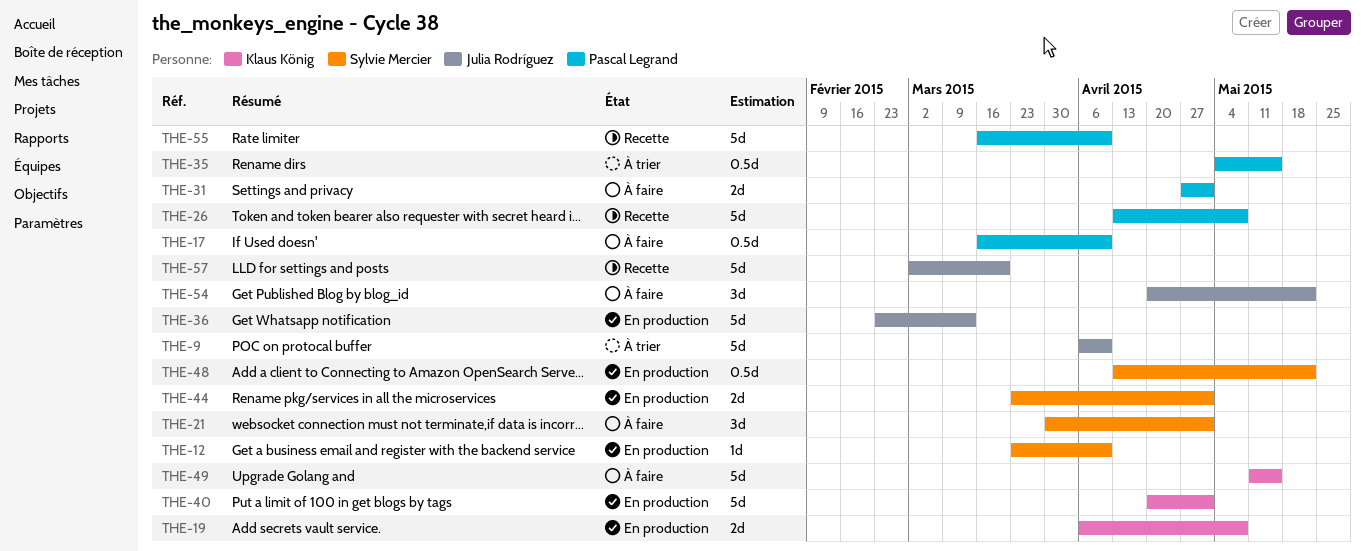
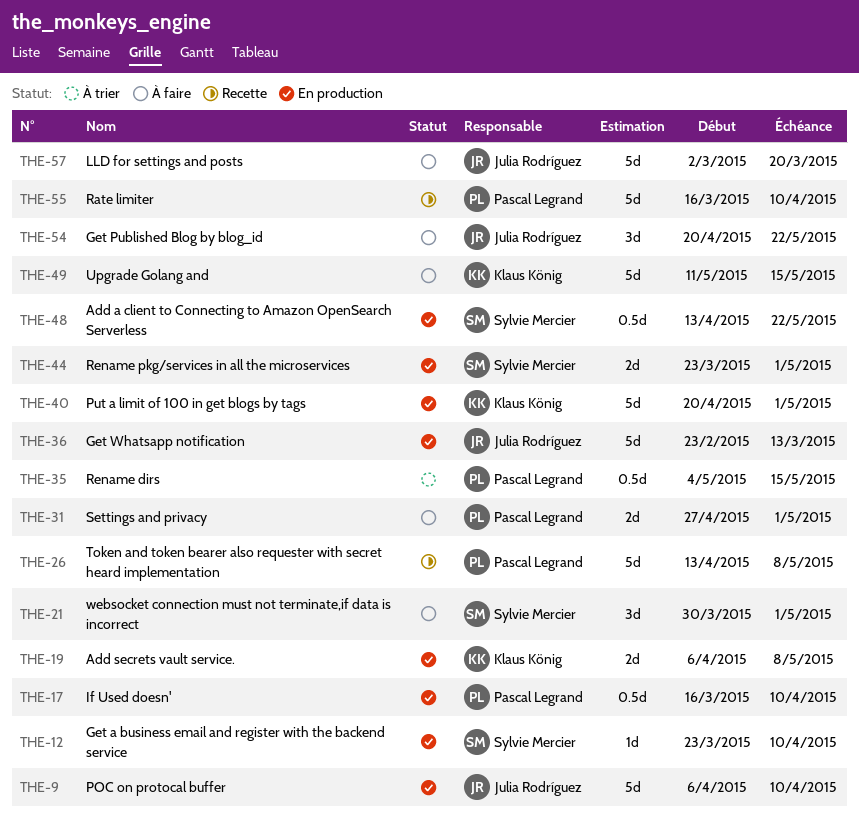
THE-9, status: À trier -> En production
THE-17, status: À faire -> En production
THE-57, status: Recette -> À faire

